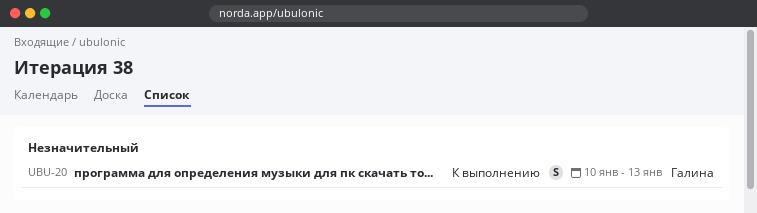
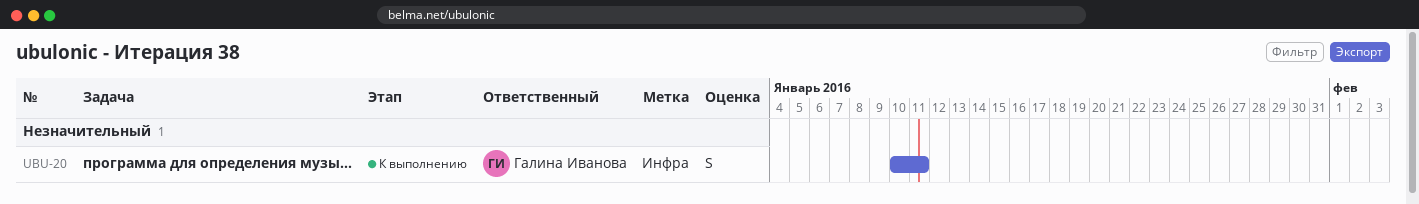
UBU-20, due: Jan 13 -> Jan 11

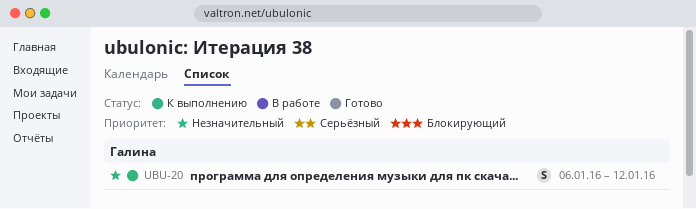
UBU-20, start: Jan 10 -> Jan 6
UBU-20, due: Jan 11 -> Jan 12

